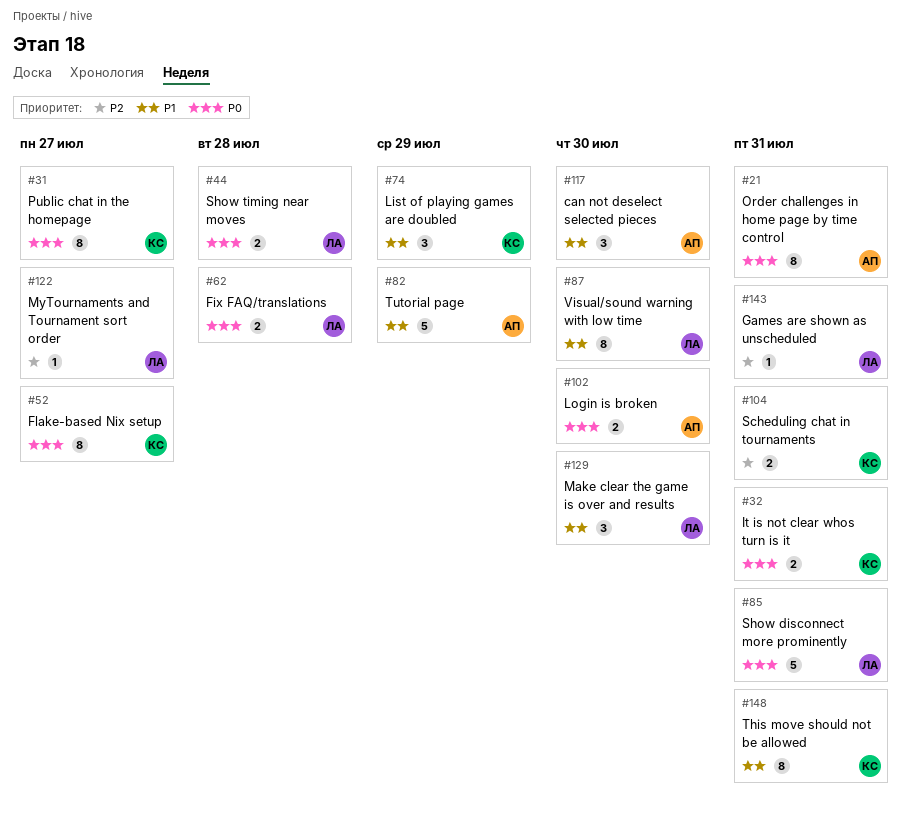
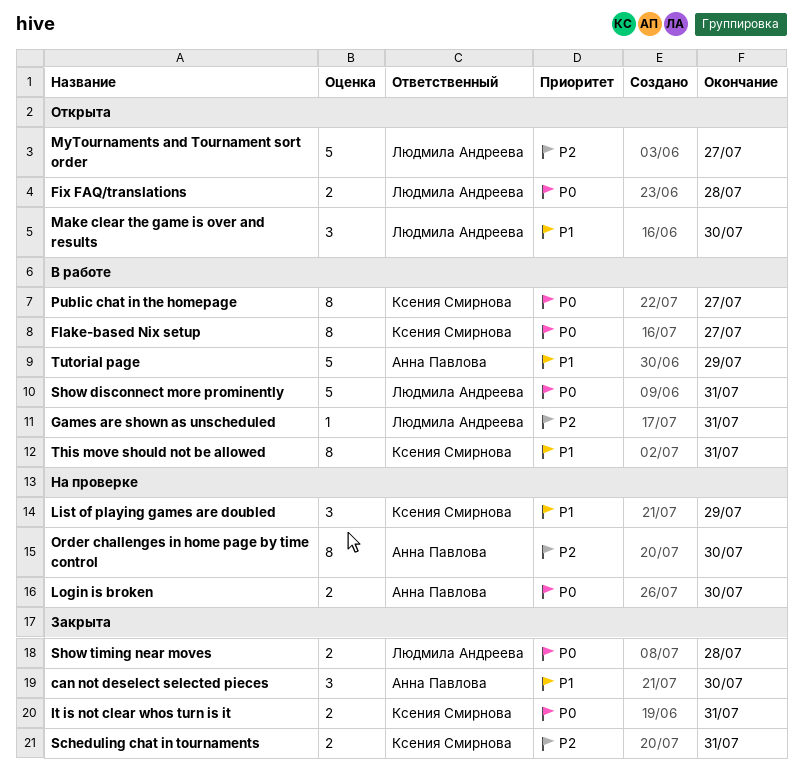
MyTournaments and Tournament sort order, estimate: 1 -> 5
Order challenges in home page by time control, priority: P0 -> P2
Order challenges in home page by time control, due: Jul 31 -> Jul 30
Visual/sound warning with low time: present -> none

